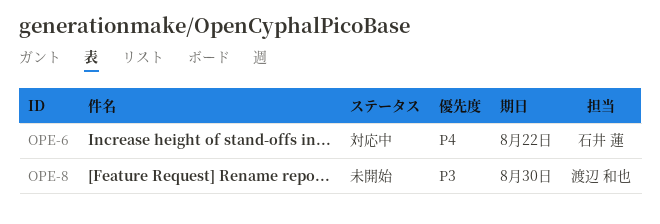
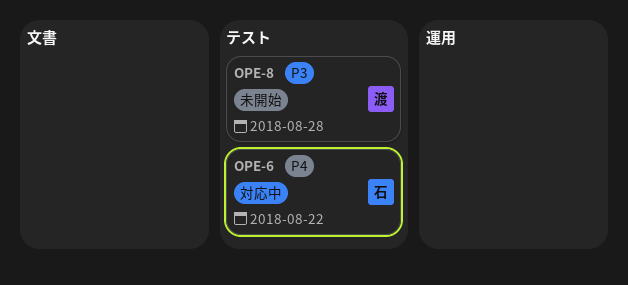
OPE-8, due: Aug 30 -> Aug 28

